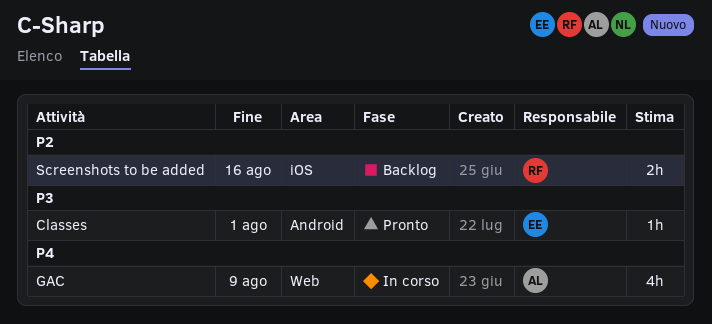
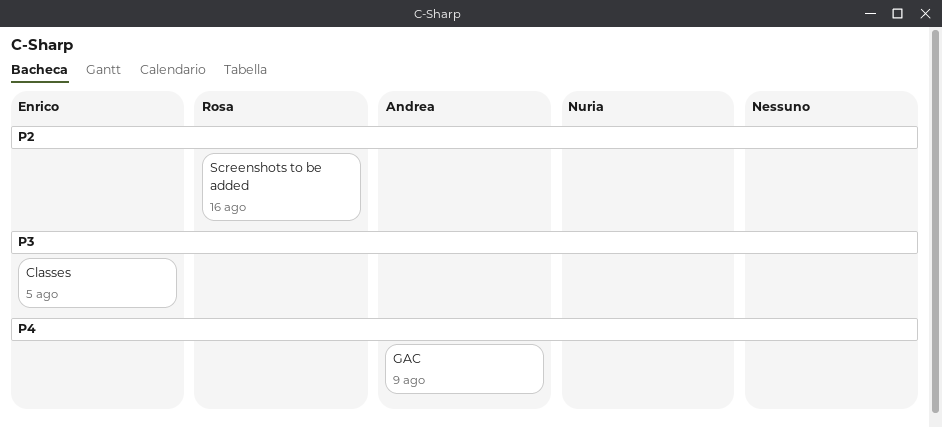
Classes, due: Aug 1 -> Aug 5

